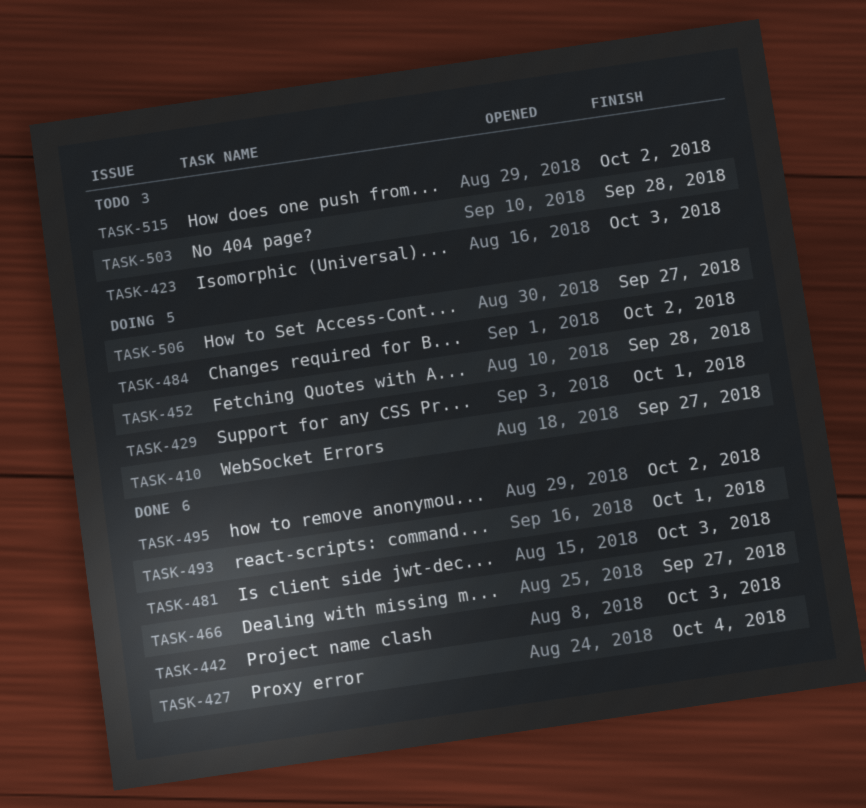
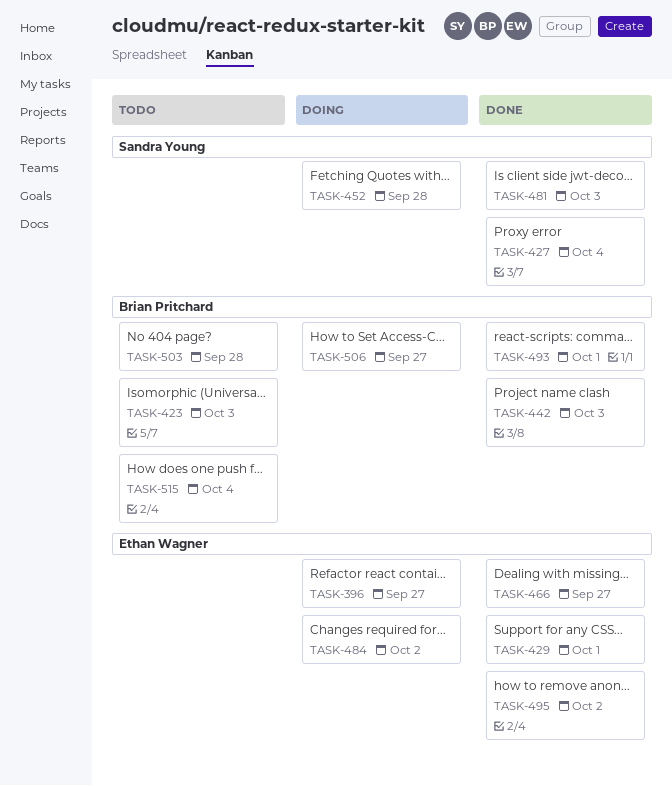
TASK-396: none -> present
TASK-410: present -> none
TASK-429, status: Doing -> Done
TASK-515, due: Oct 2 -> Oct 4

